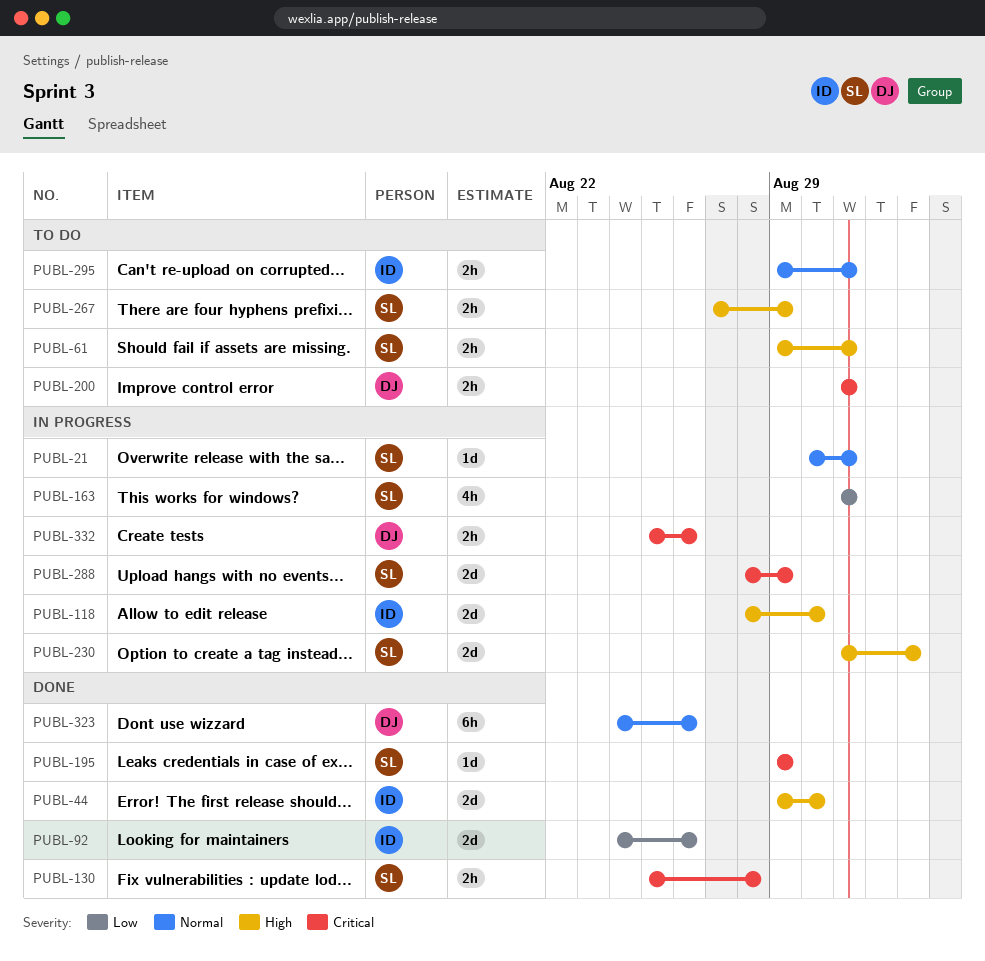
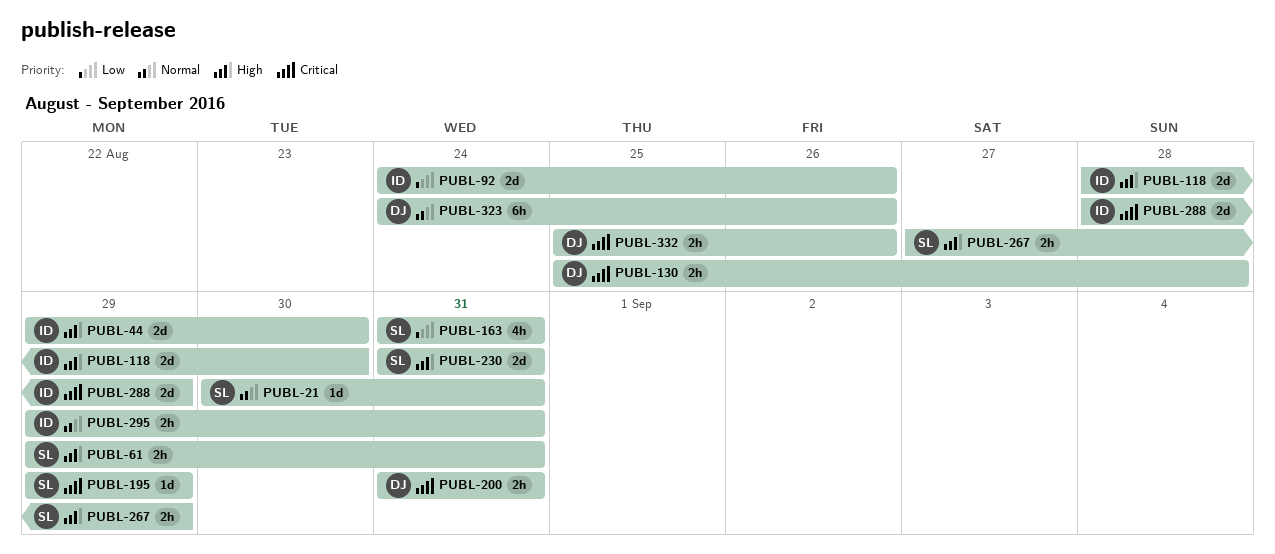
PUBL-130, owner: SL -> DJ
PUBL-230, due: Sep 2 -> Aug 31
PUBL-288, owner: SL -> ID

